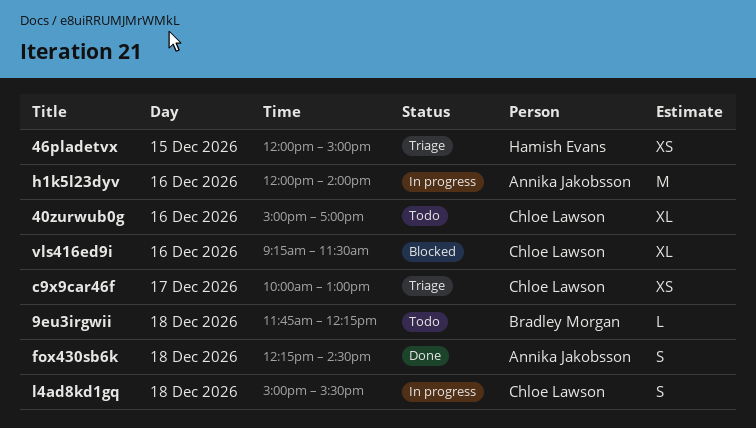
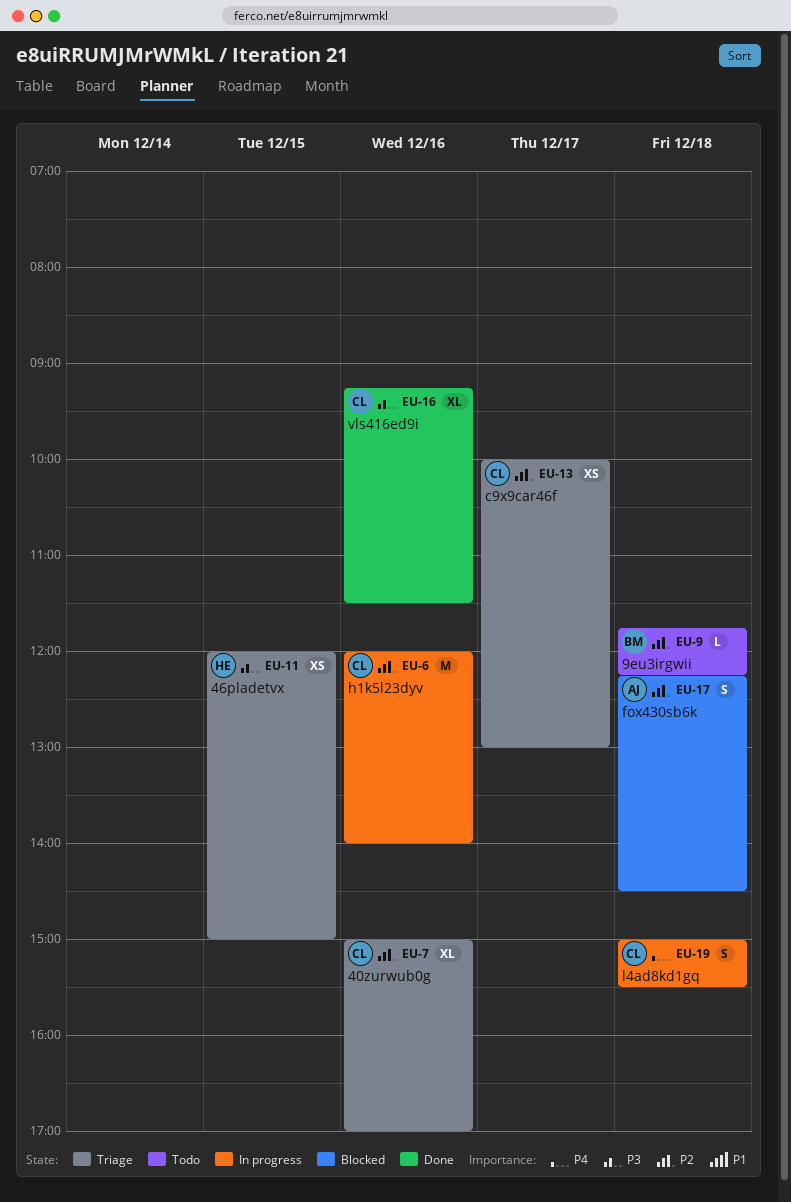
40zurwub0g, status: Todo -> Triage
fox430sb6k, status: Done -> Blocked
h1k5l23dyv, owner: Annika Jakobsson -> Chloe Lawson
vls416ed9i, status: Blocked -> Done

